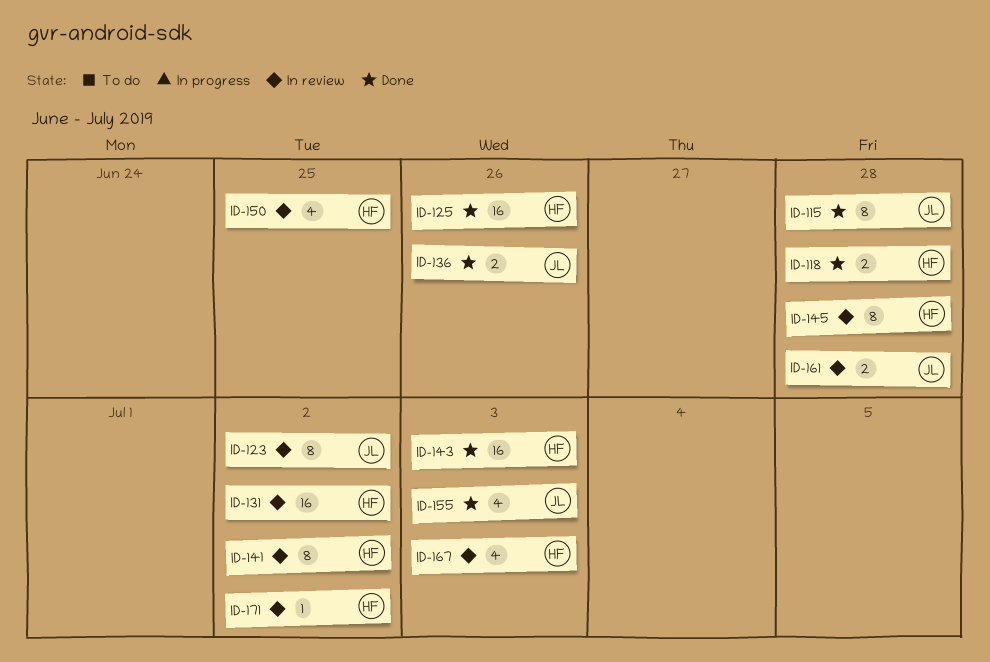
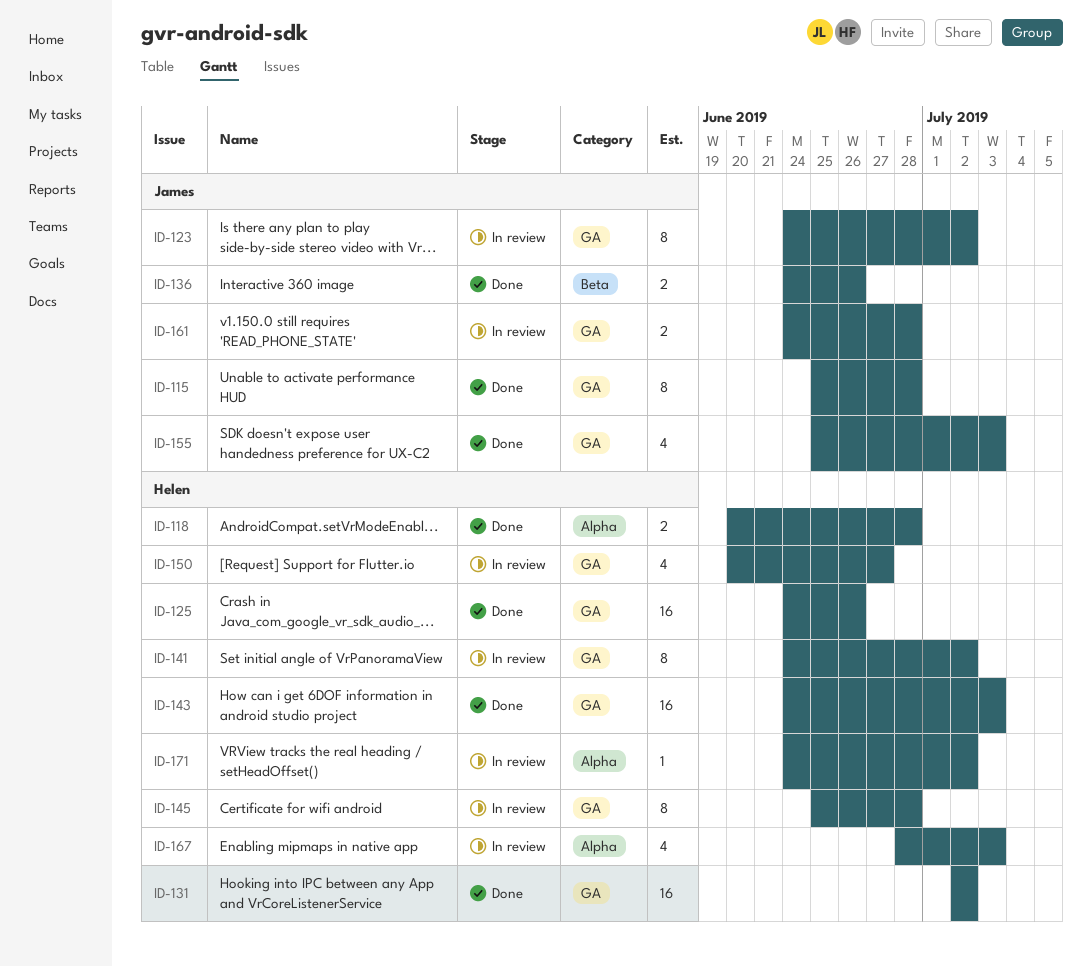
ID-131, status: In review -> Done
ID-150, due: Jun 25 -> Jun 27

